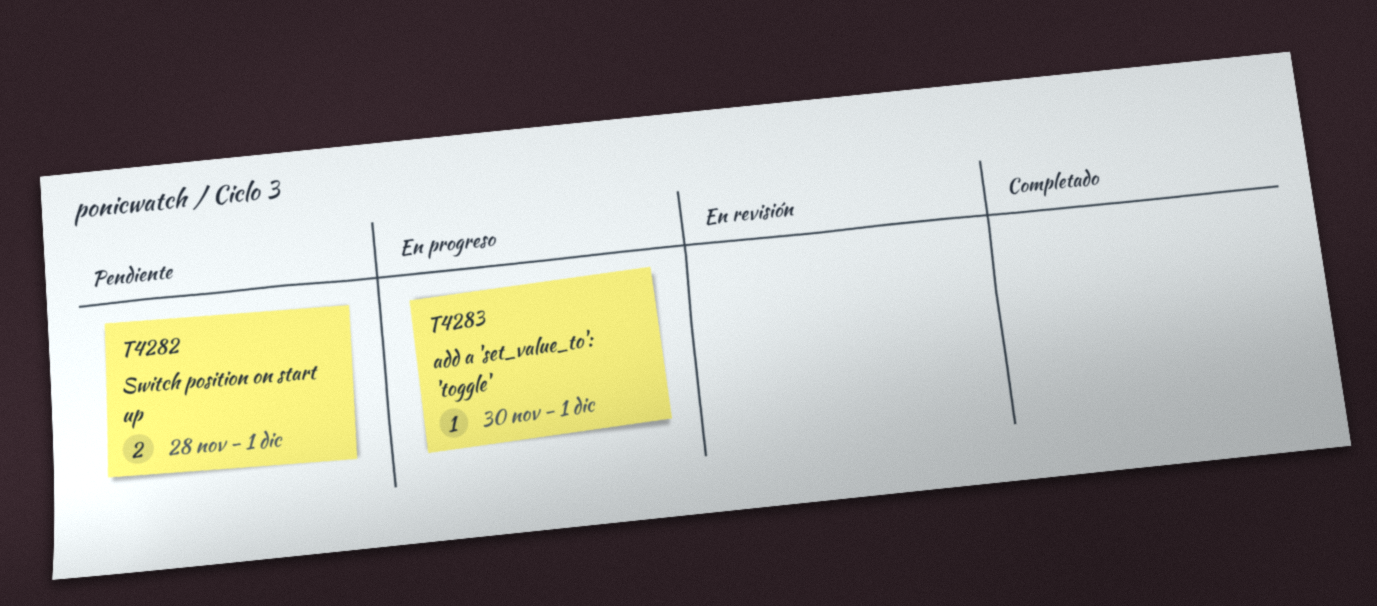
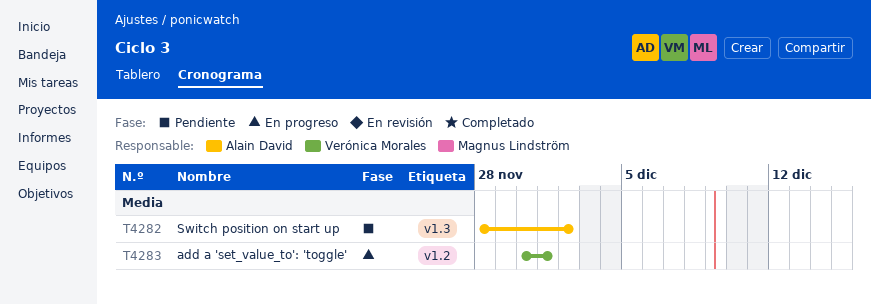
T4282, due: Dec 1 -> Dec 2

